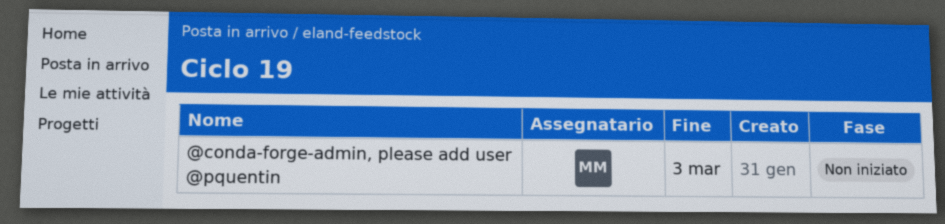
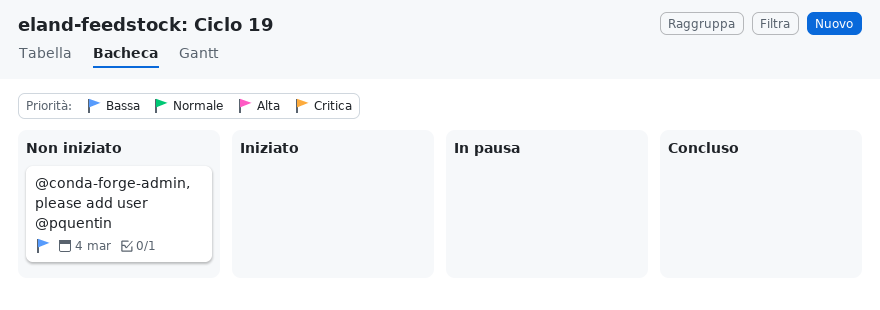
@conda-forge-admin, please add user @pquentin, due: Mar 3 -> Mar 4

